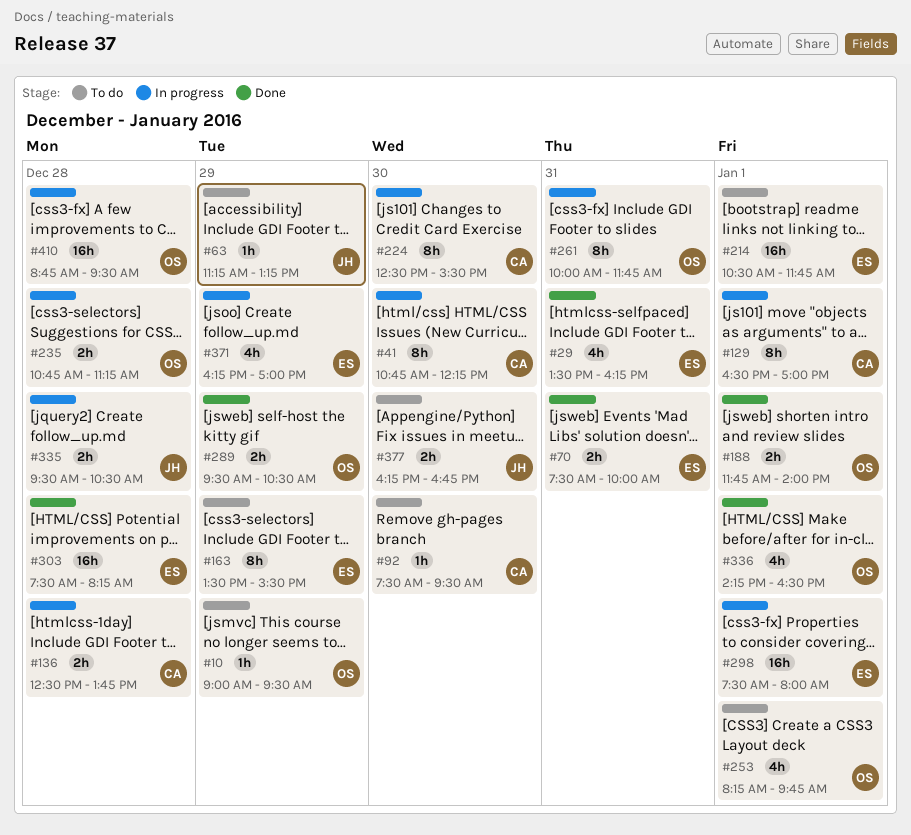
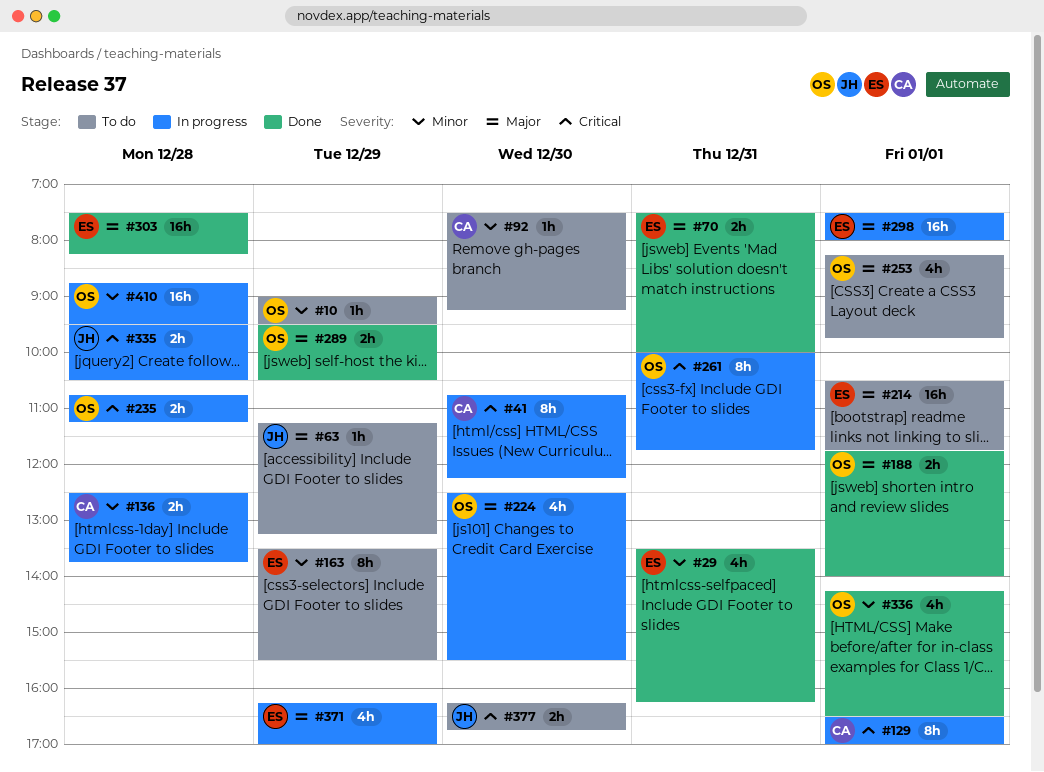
#92, ends: 09:30 -> 09:15
#224, owner: CA -> OS
#224, estimate: 8h -> 4h

